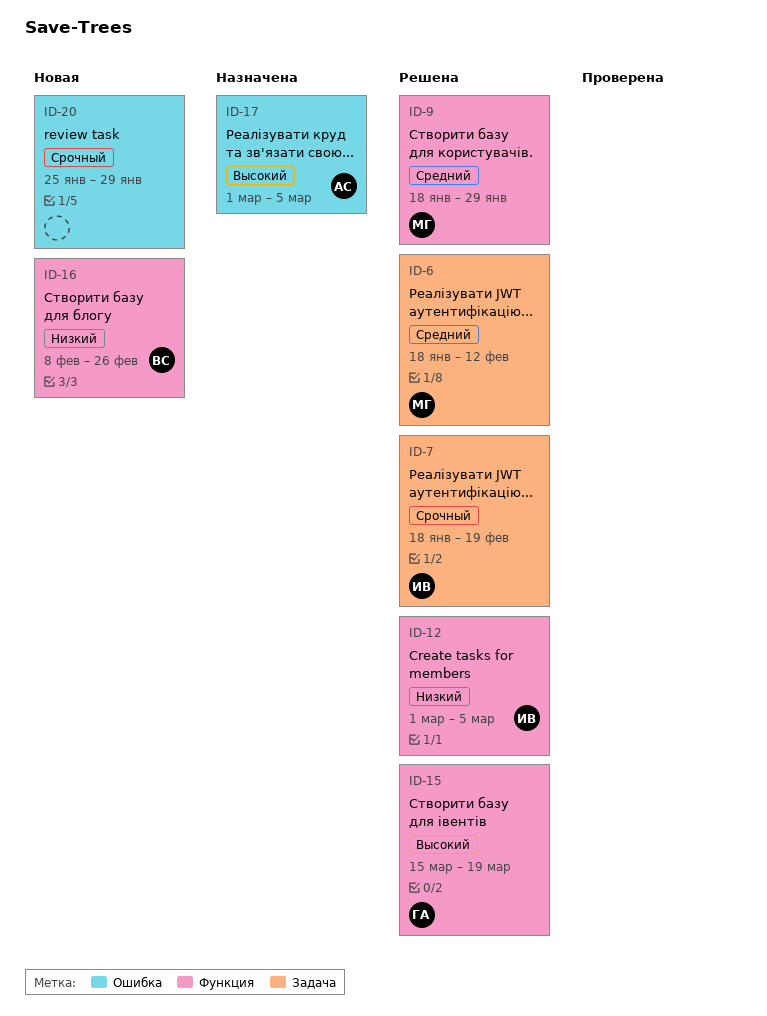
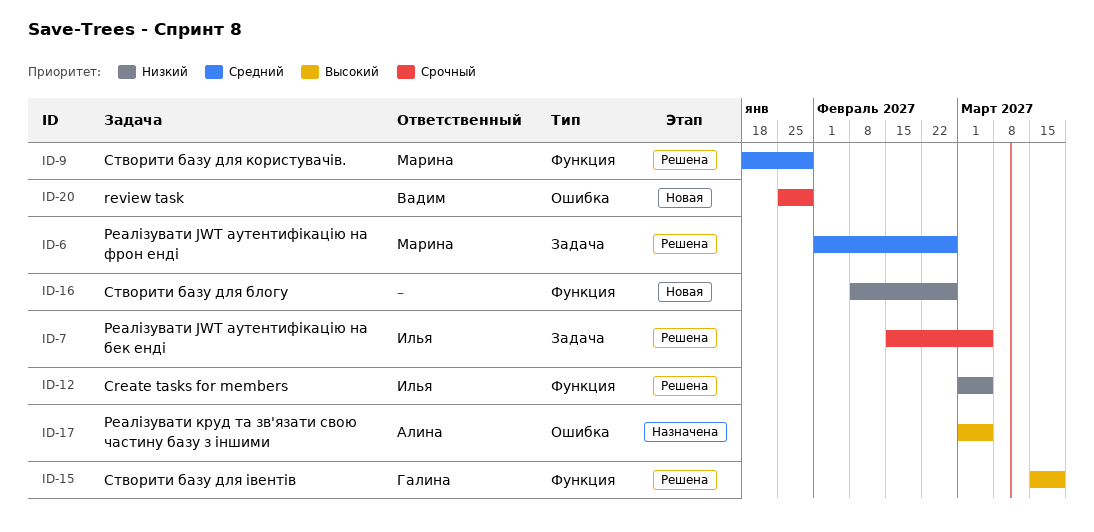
ID-6, start: Jan 18 -> Feb 1
ID-6, due: Feb 12 -> Feb 26
ID-7, start: Jan 18 -> Feb 15
ID-7, due: Feb 19 -> Mar 5
ID-16, owner: Вадим -> none
ID-20, owner: none -> Вадим

